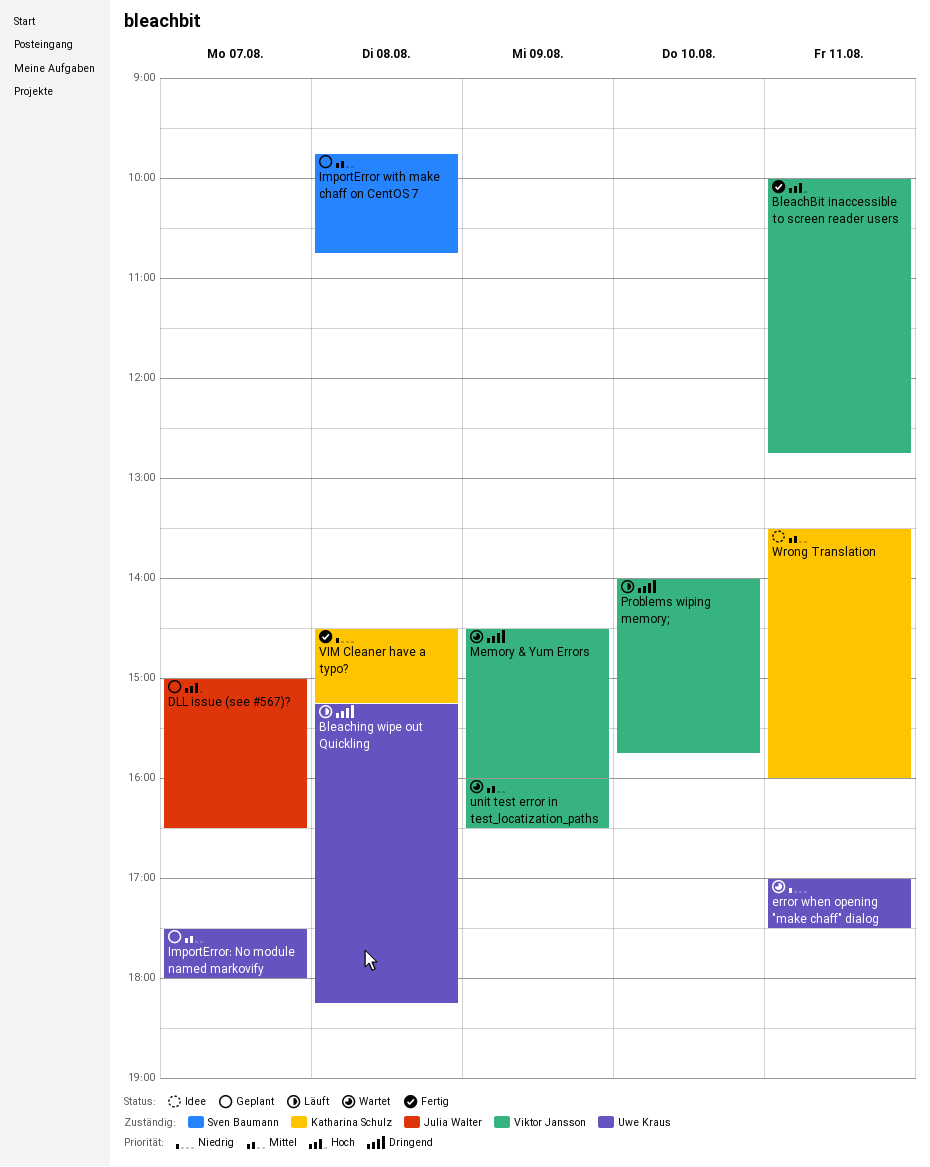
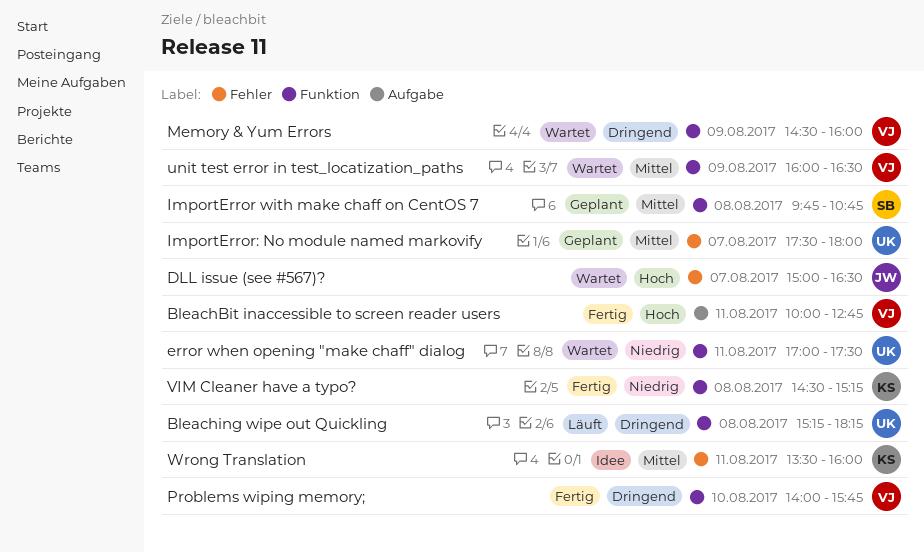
DLL issue (see #567)?, status: Geplant -> Wartet
Problems wiping memory;, status: Läuft -> Fertig

